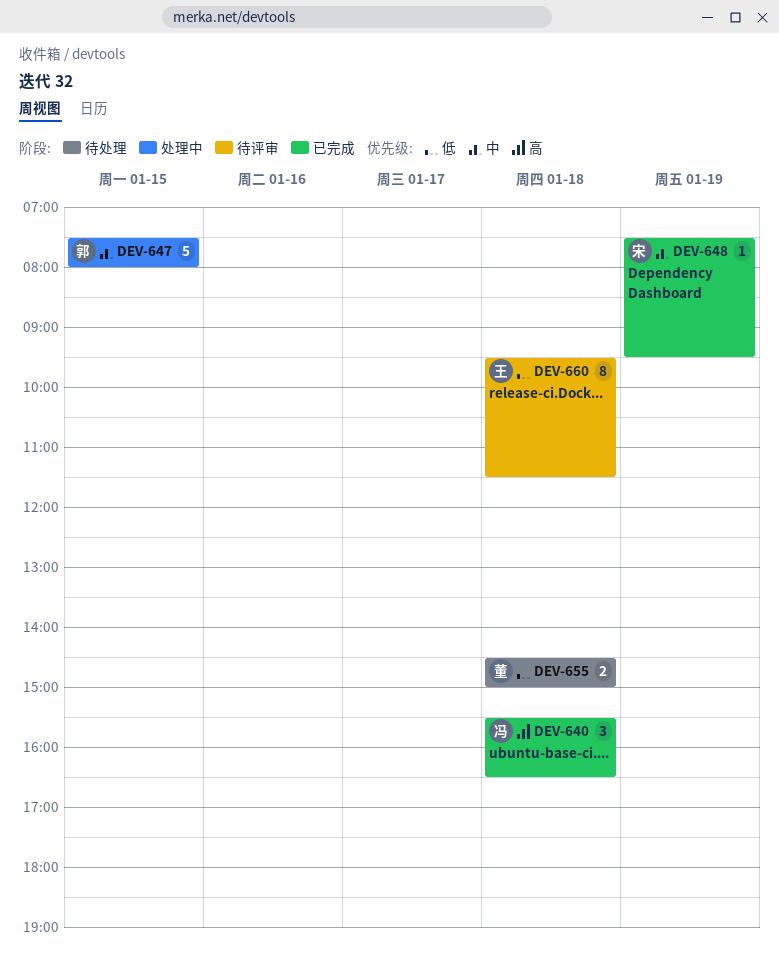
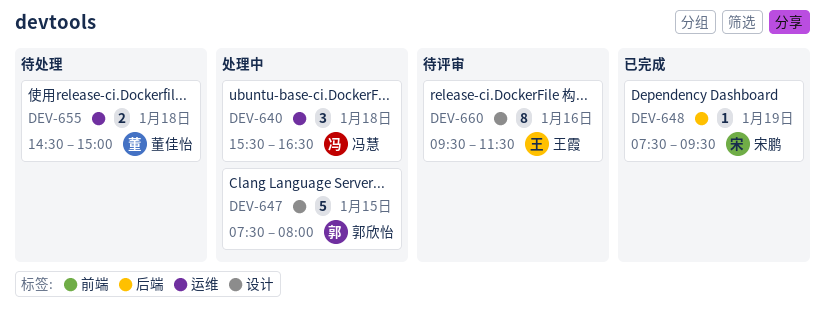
DEV-640, status: 已完成 -> 处理中
DEV-660, day: Jan 18 -> Jan 16

